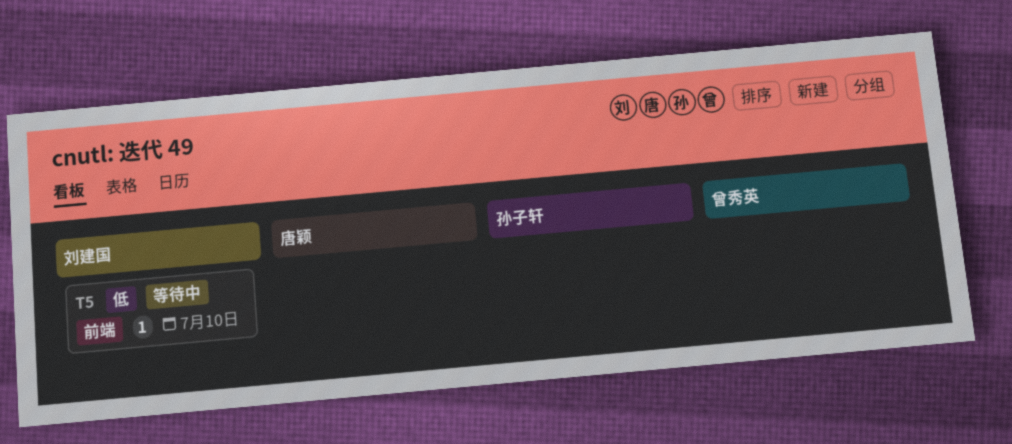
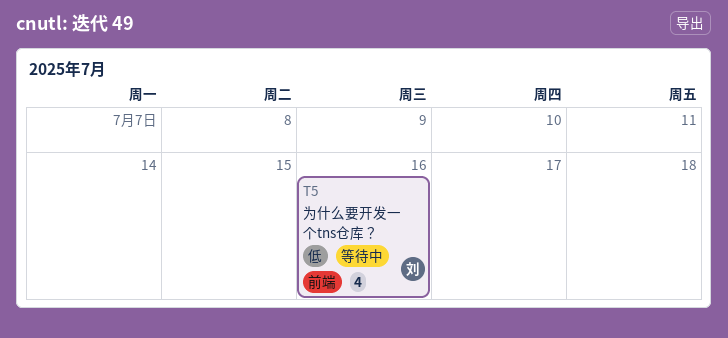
T5, estimate: 1 -> 4
T5, due: Jul 10 -> Jul 16

